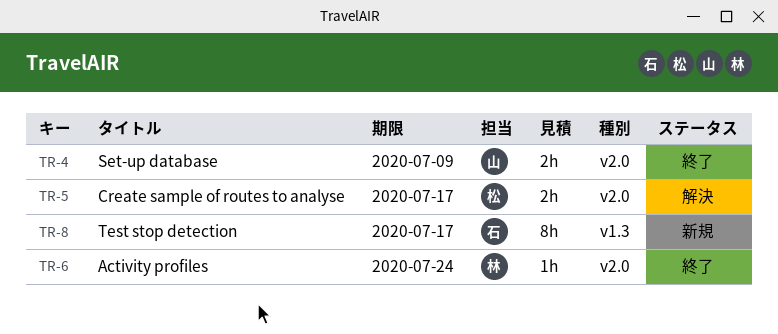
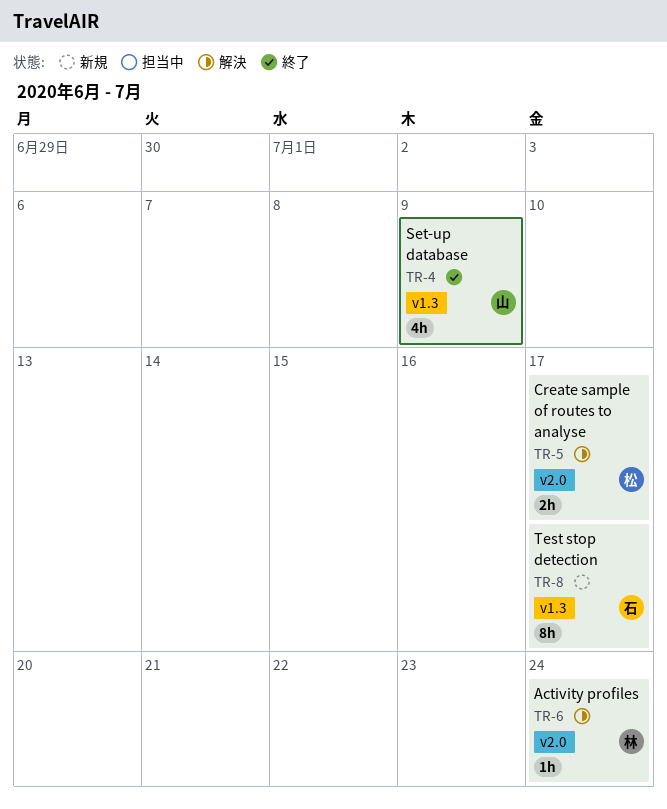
TR-4, label: v2.0 -> v1.3
TR-4, estimate: 2h -> 4h
TR-6, status: 終了 -> 解決

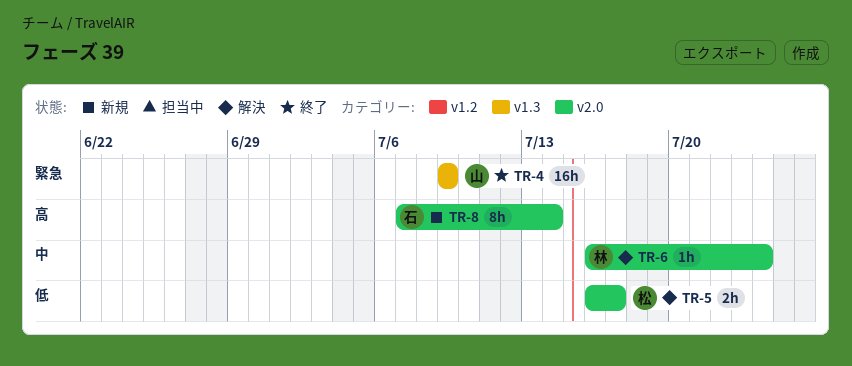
TR-4, estimate: 4h -> 16h
TR-8, label: v1.3 -> v2.0
TR-8, due: Jul 17 -> Jul 14

